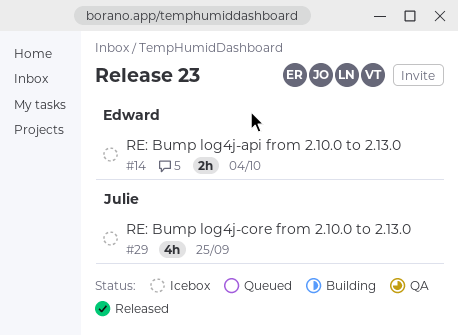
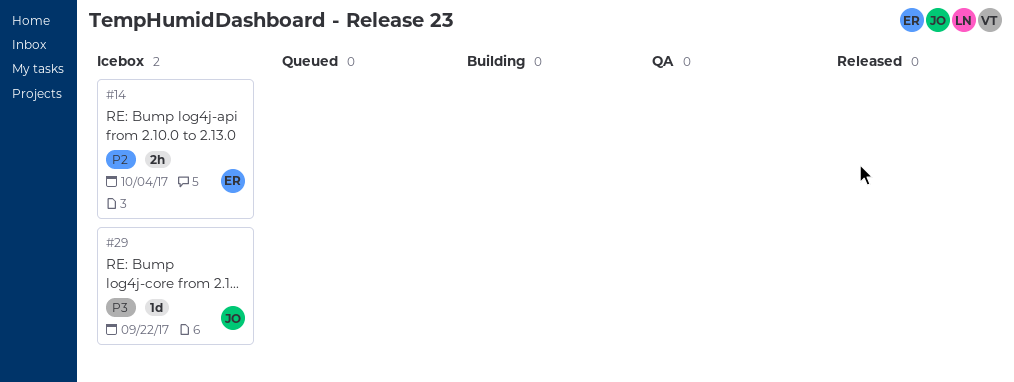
#29, estimate: 4h -> 1d
#29, due: Sep 25 -> Sep 22

